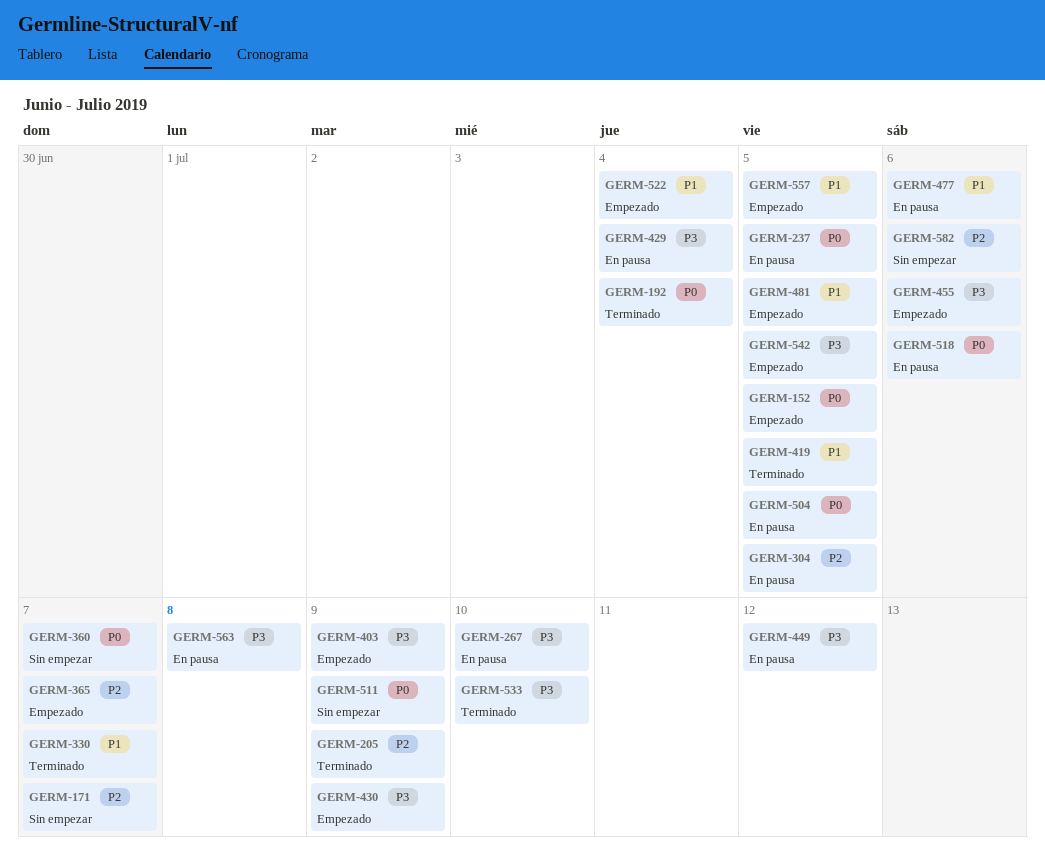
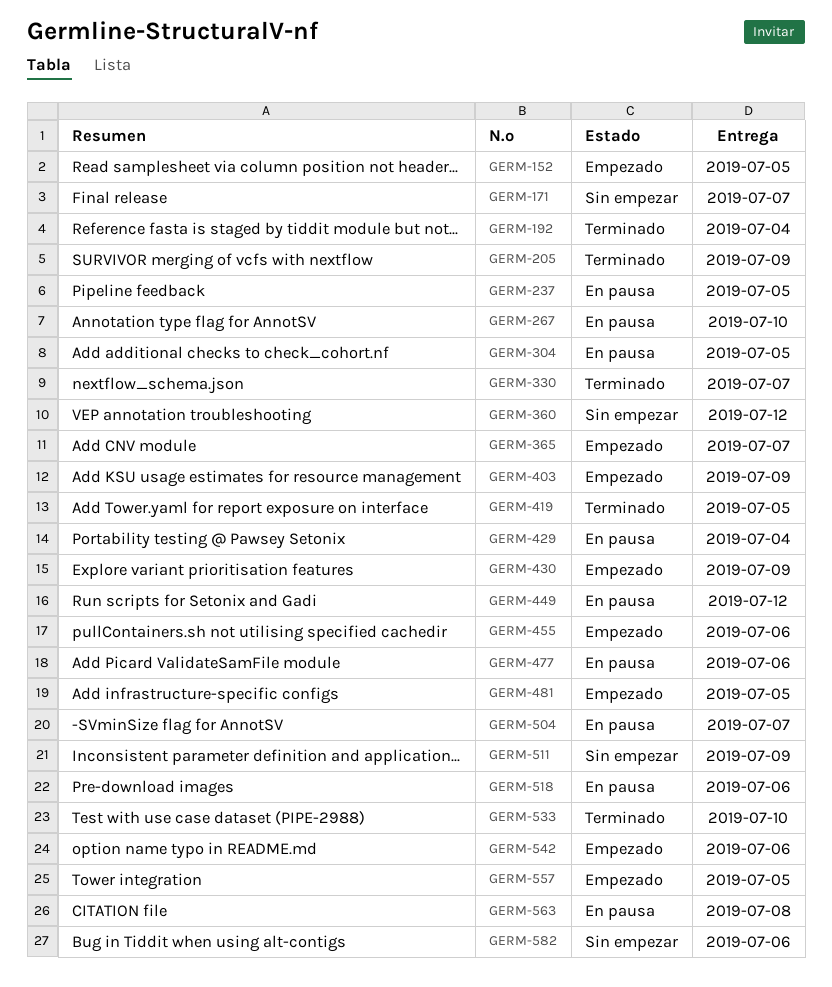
GERM-360, due: Jul 7 -> Jul 12
GERM-504, due: Jul 5 -> Jul 7
GERM-522: present -> none
GERM-542, due: Jul 5 -> Jul 6

